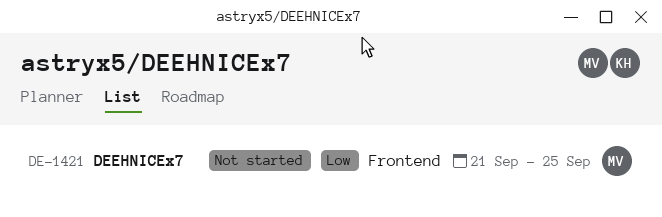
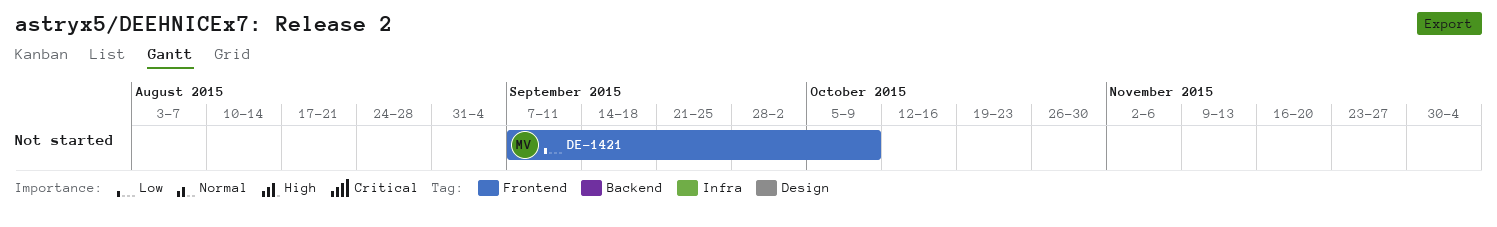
DE-1421, start: Sep 21 -> Sep 7
DE-1421, due: Sep 25 -> Oct 9

